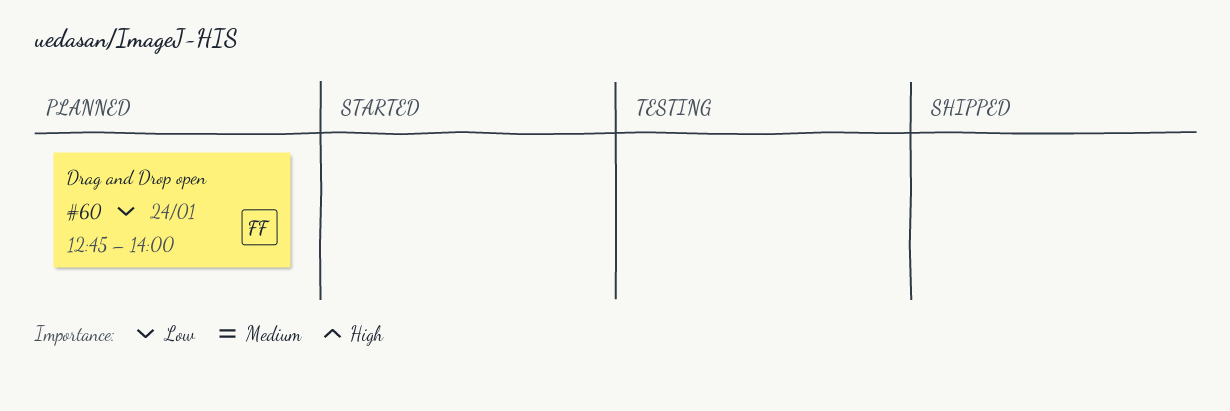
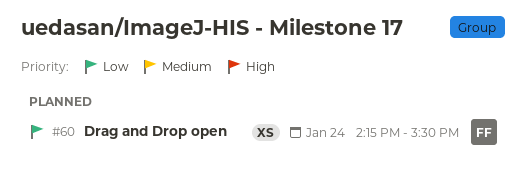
#60, begins: 12:45 -> 14:15
#60, ends: 14:00 -> 15:30

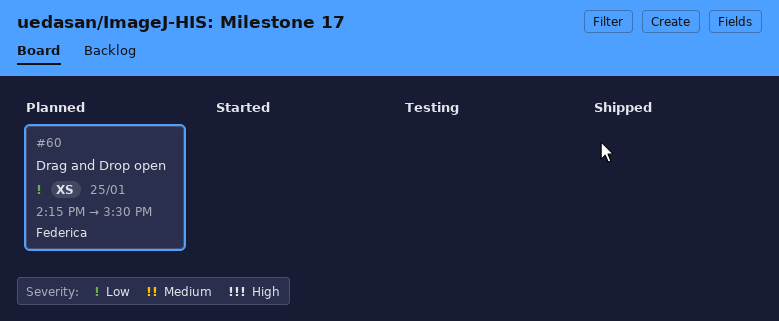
#60, day: Jan 24 -> Jan 25

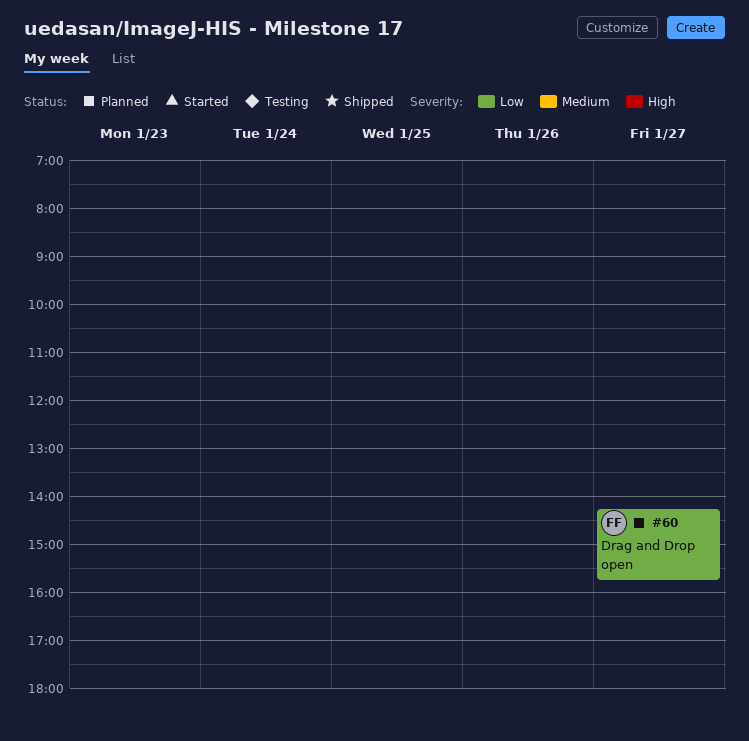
#60, day: Jan 25 -> Jan 27
#60, ends: 15:30 -> 15:45

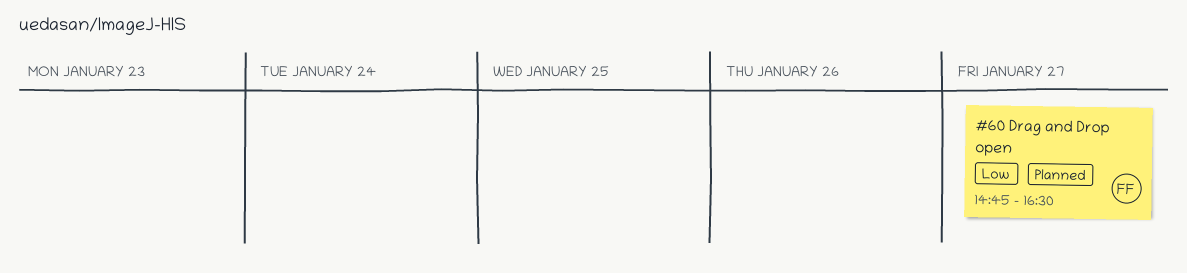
#60, begins: 14:15 -> 14:45
#60, ends: 15:45 -> 16:30

